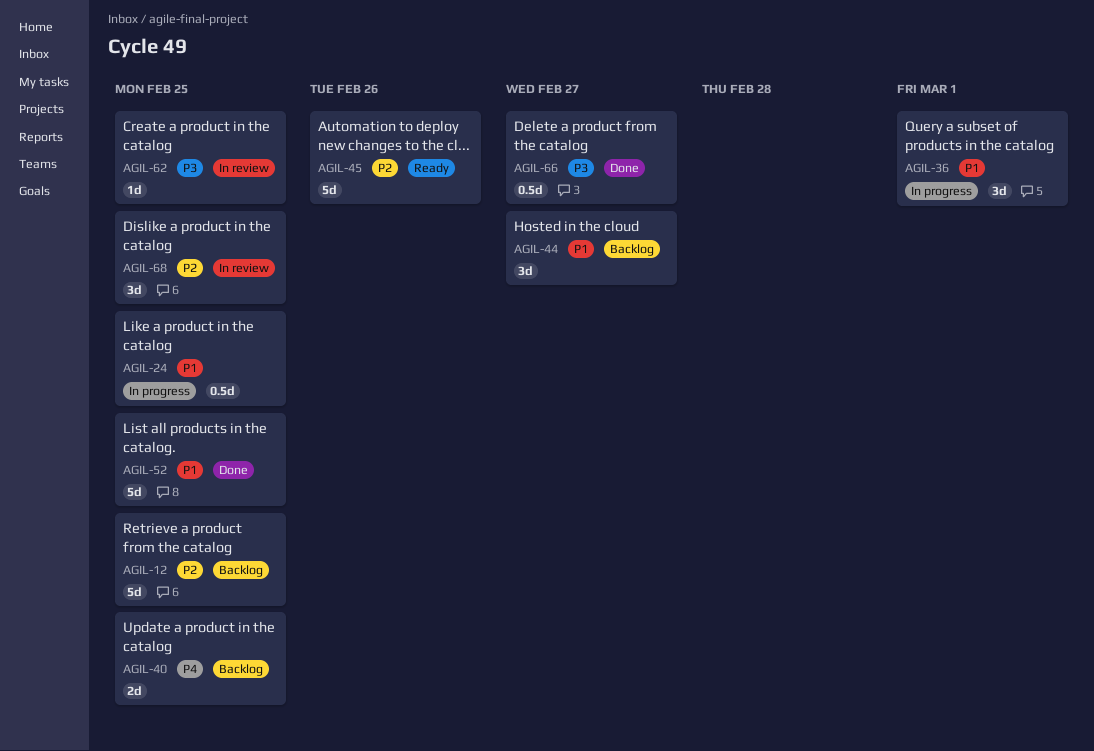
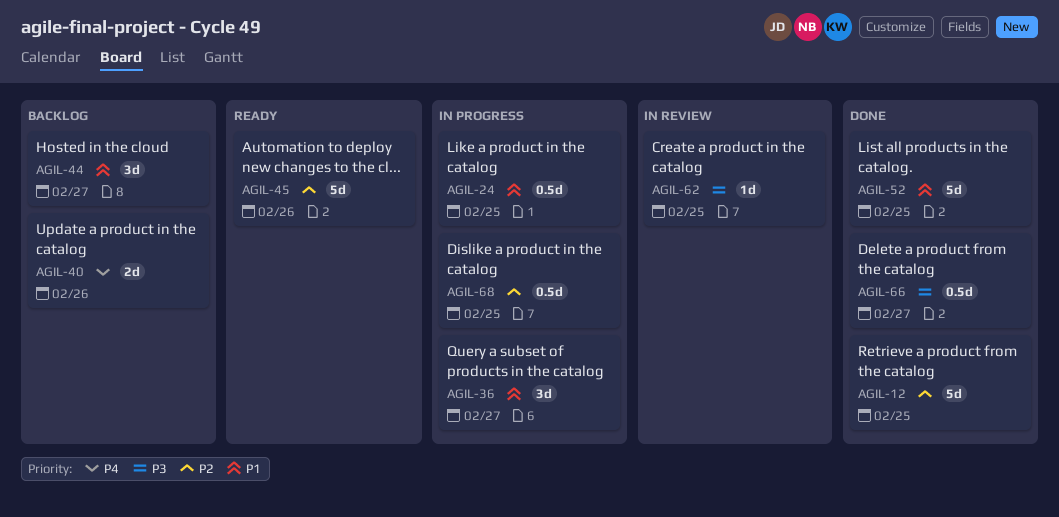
AGIL-12, status: Backlog -> Done
AGIL-36, due: Mar 1 -> Feb 27
AGIL-40, due: Feb 25 -> Feb 26
AGIL-68, status: In review -> In progress
AGIL-68, estimate: 3d -> 0.5d

